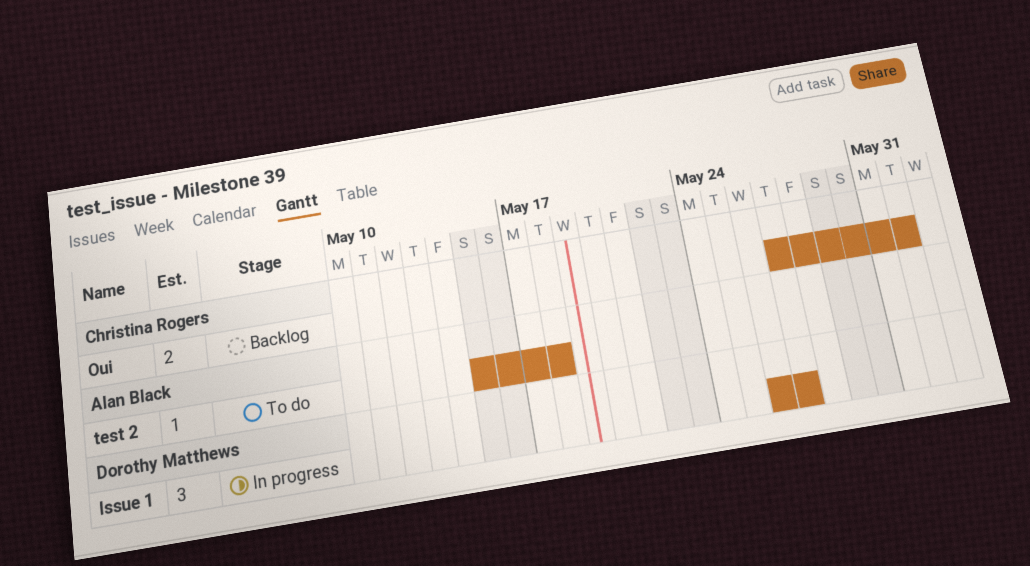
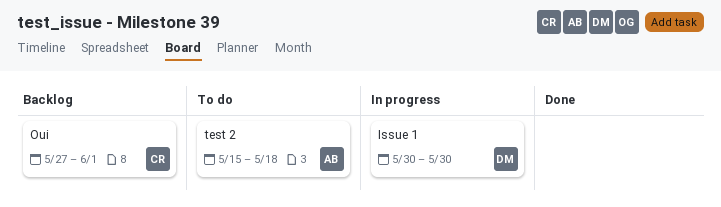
Issue 1, start: May 26 -> May 30
Issue 1, due: May 27 -> May 30

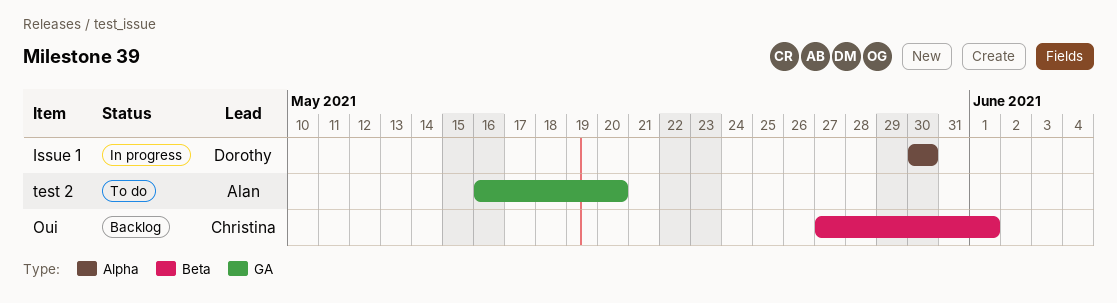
test 2, start: May 15 -> May 16
test 2, due: May 18 -> May 20

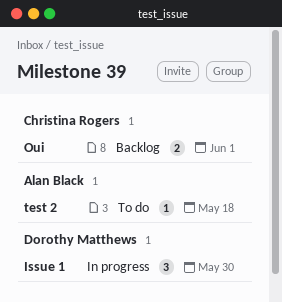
test 2, due: May 20 -> May 18

